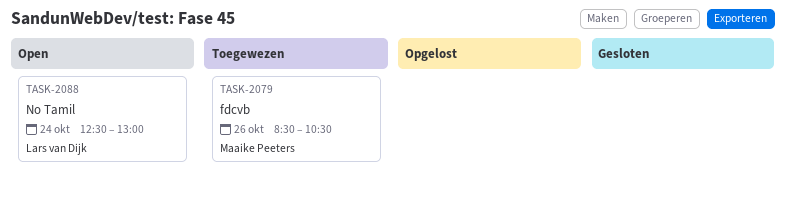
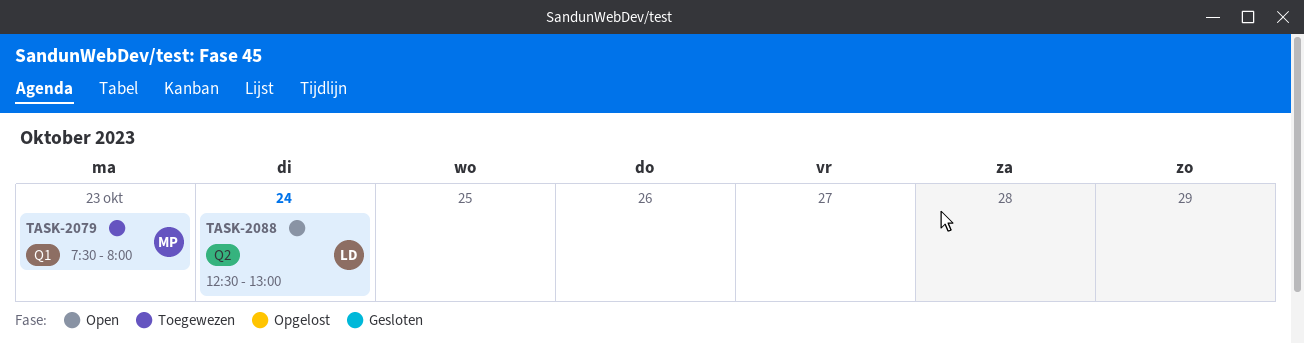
TASK-2079, day: Oct 26 -> Oct 23
TASK-2079, begins: 08:30 -> 07:30
TASK-2079, ends: 10:30 -> 08:00

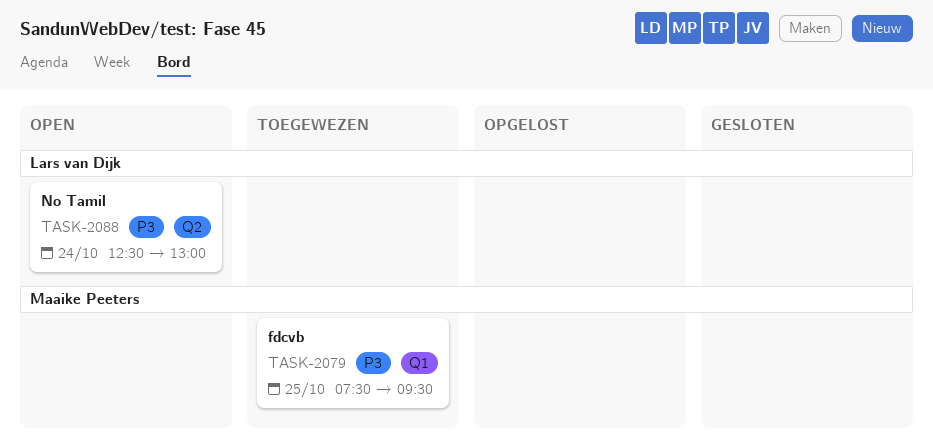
TASK-2079, day: Oct 23 -> Oct 25
TASK-2079, ends: 08:00 -> 09:30

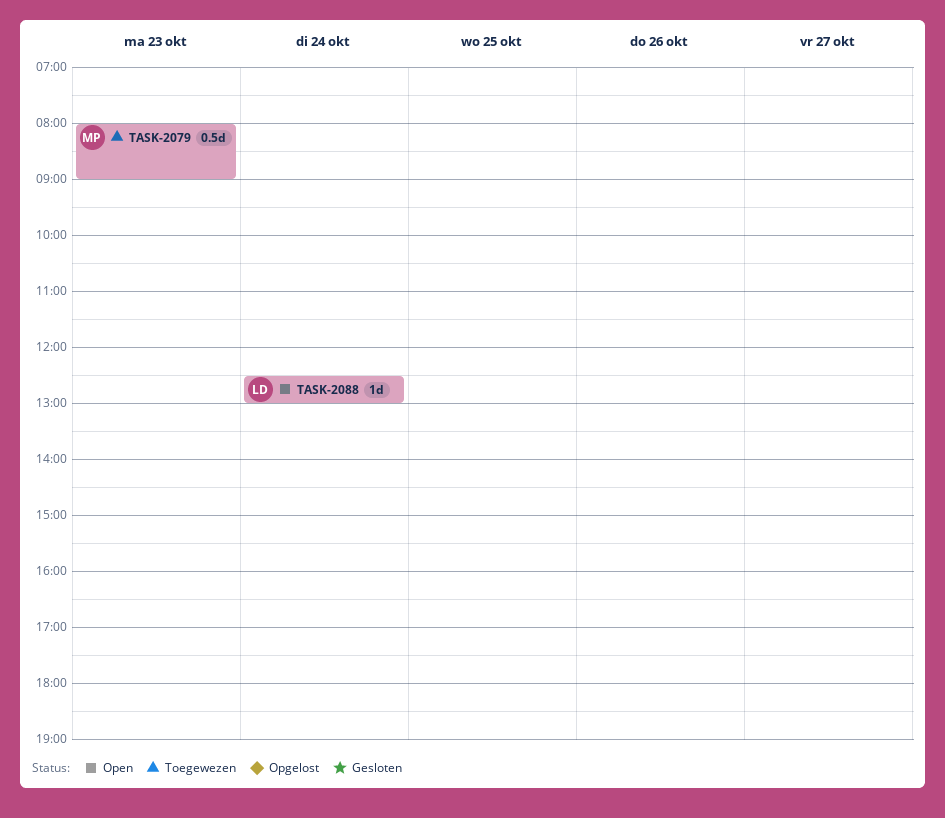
TASK-2079, day: Oct 25 -> Oct 23
TASK-2079, begins: 07:30 -> 08:00
TASK-2079, ends: 09:30 -> 09:00

